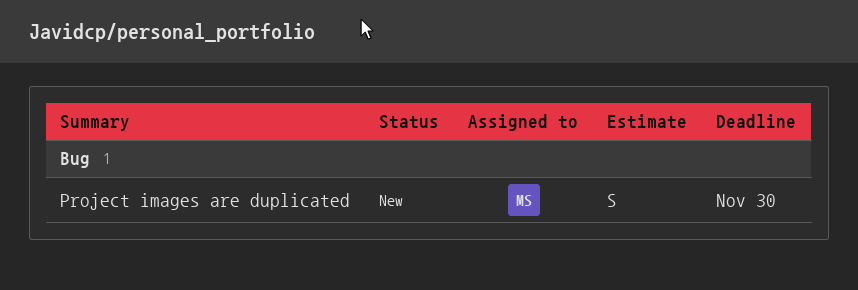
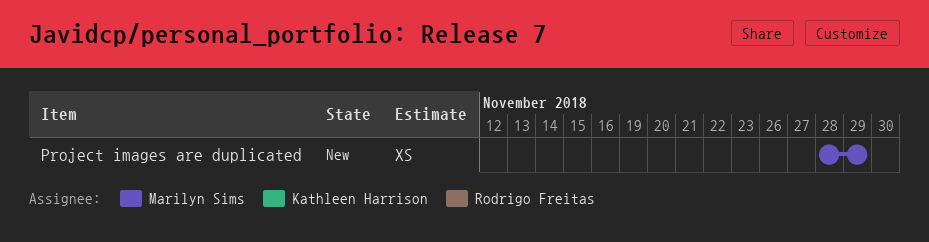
Project images are duplicated, estimate: S -> XS
Project images are duplicated, due: Nov 30 -> Nov 29

